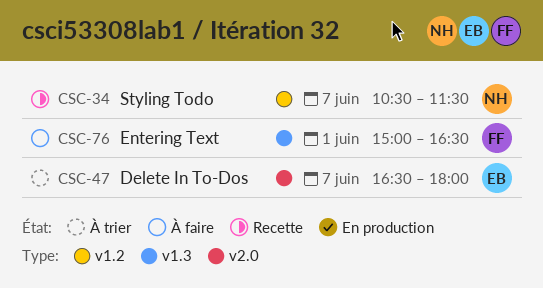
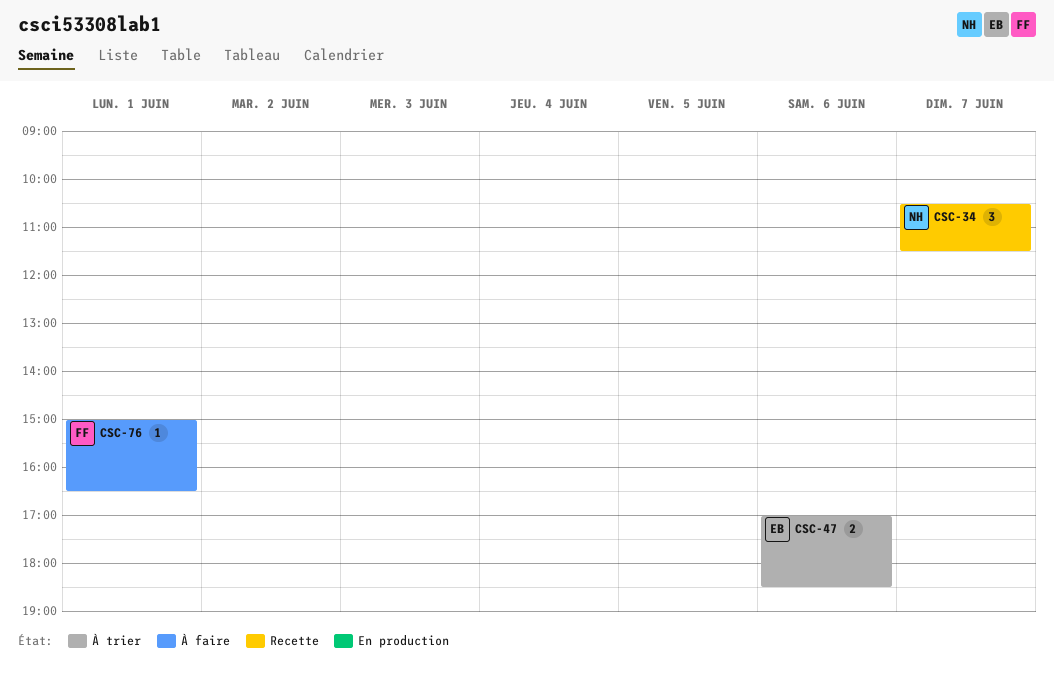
CSC-47, day: Jun 7 -> Jun 6
CSC-47, begins: 16:30 -> 17:00
CSC-47, ends: 18:00 -> 18:30

